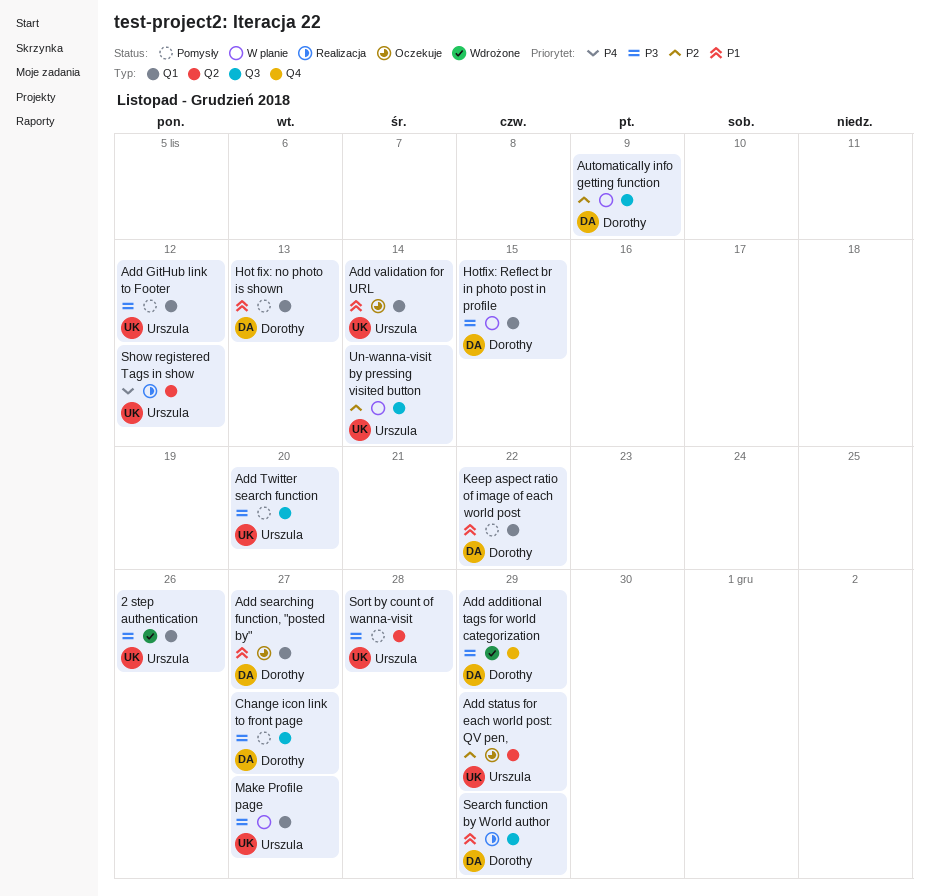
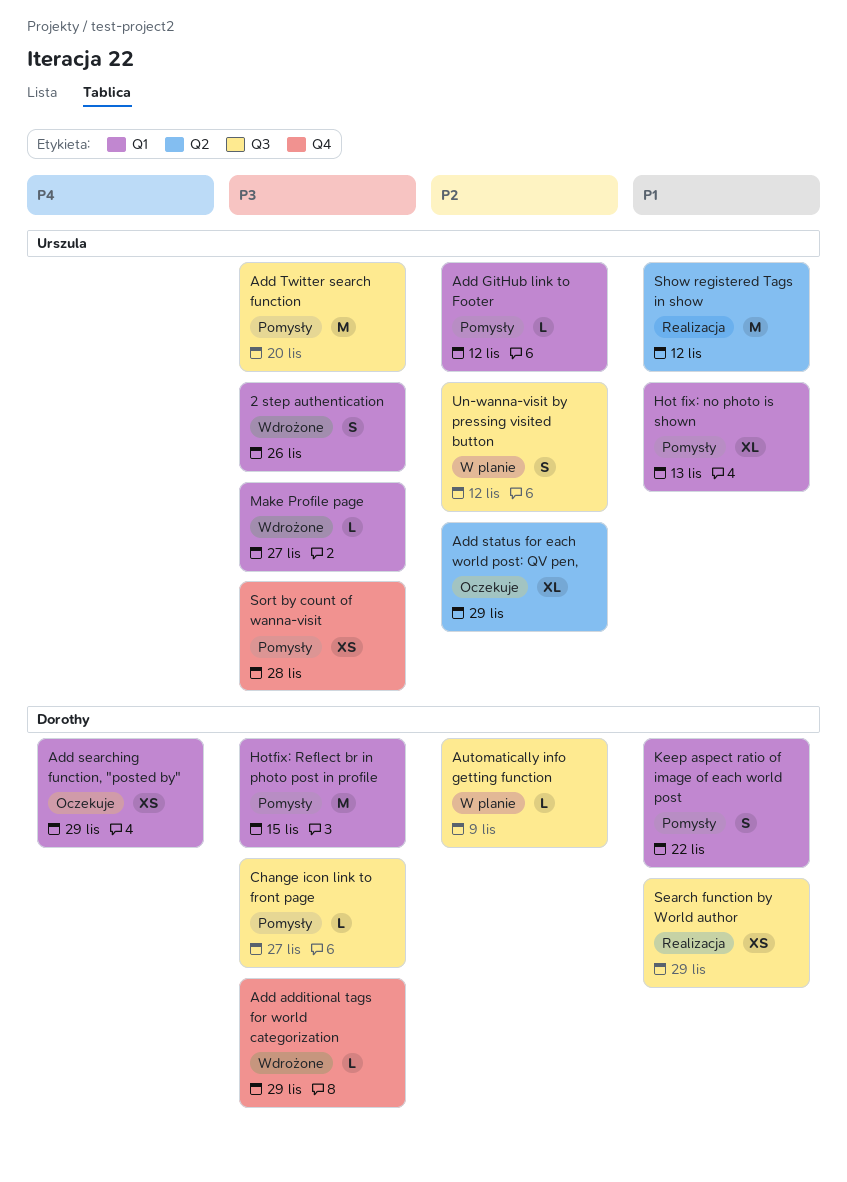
Add GitHub link to Footer, priority: P3 -> P2
Add searching function, "posted by", priority: P1 -> P4
Add searching function, "posted by", due: Nov 27 -> Nov 29
Add validation for URL: present -> none
Hot fix: no photo is shown, owner: Dorothy -> Urszula
Hotfix: Reflect br in photo post in profile, status: W planie -> Pomysły
Make Profile page, status: W planie -> Wdrożone
Show registered Tags in show, priority: P4 -> P1
Sort by count of wanna-visit, label: Q2 -> Q4
Un-wanna-visit by pressing visited button, due: Nov 14 -> Nov 12

